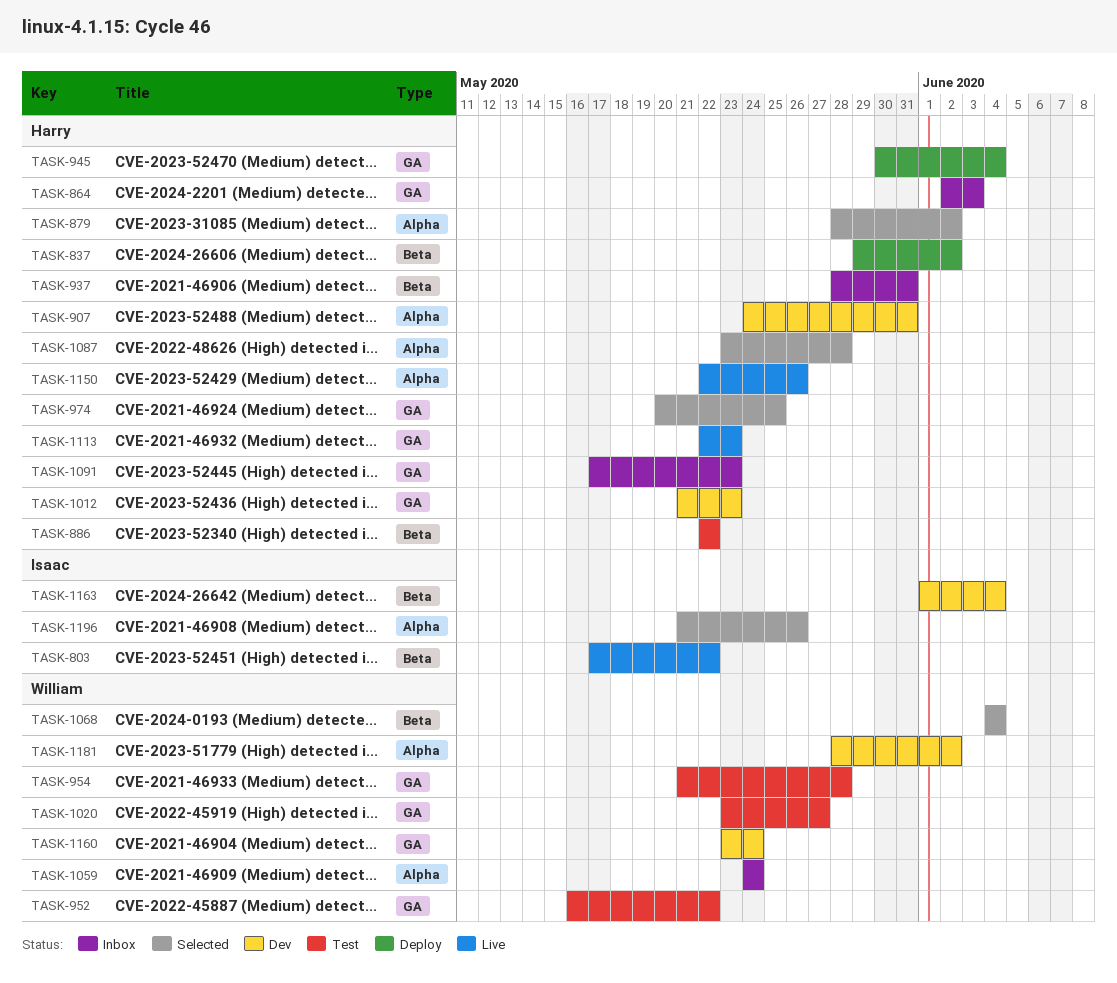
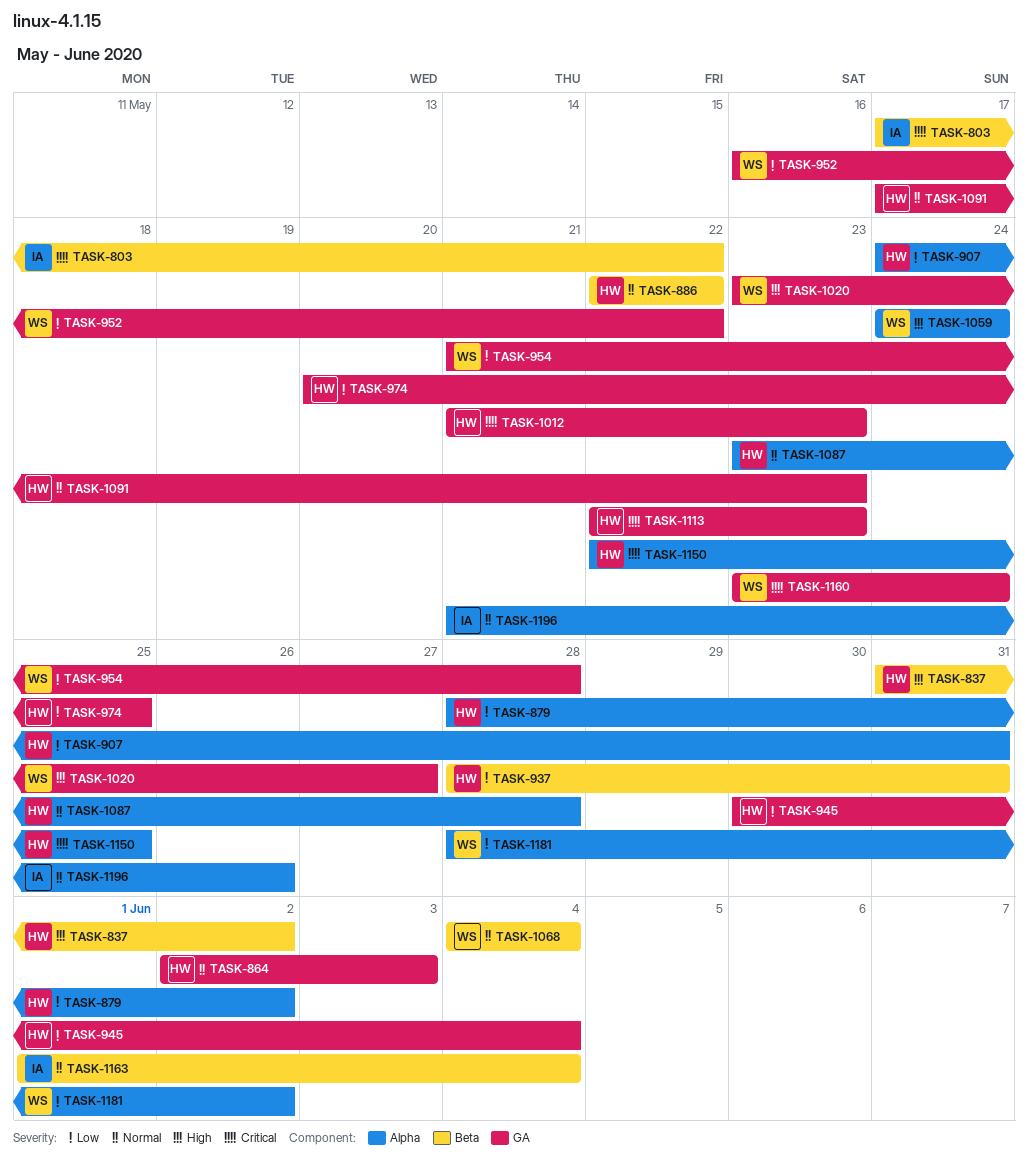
TASK-837, start: May 29 -> May 31
TASK-1150, due: May 26 -> May 25

